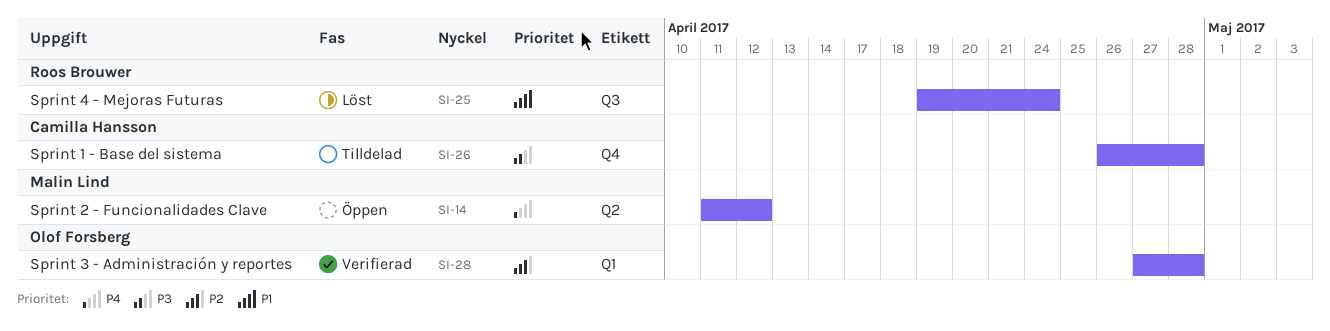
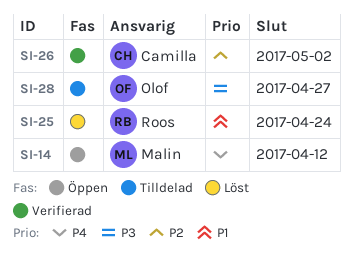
SI-26, status: Tilldelad -> Verifierad
SI-26, priority: P3 -> P2
SI-26, due: Apr 28 -> May 2
SI-28, status: Verifierad -> Tilldelad
SI-28, priority: P2 -> P3
SI-28, due: Apr 28 -> Apr 27

